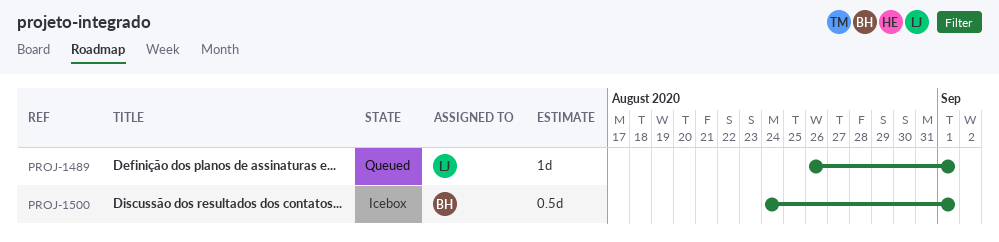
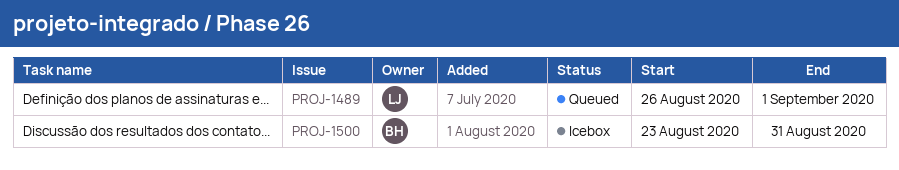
PROJ-1500, start: Aug 24 -> Aug 23
PROJ-1500, due: Sep 1 -> Aug 31

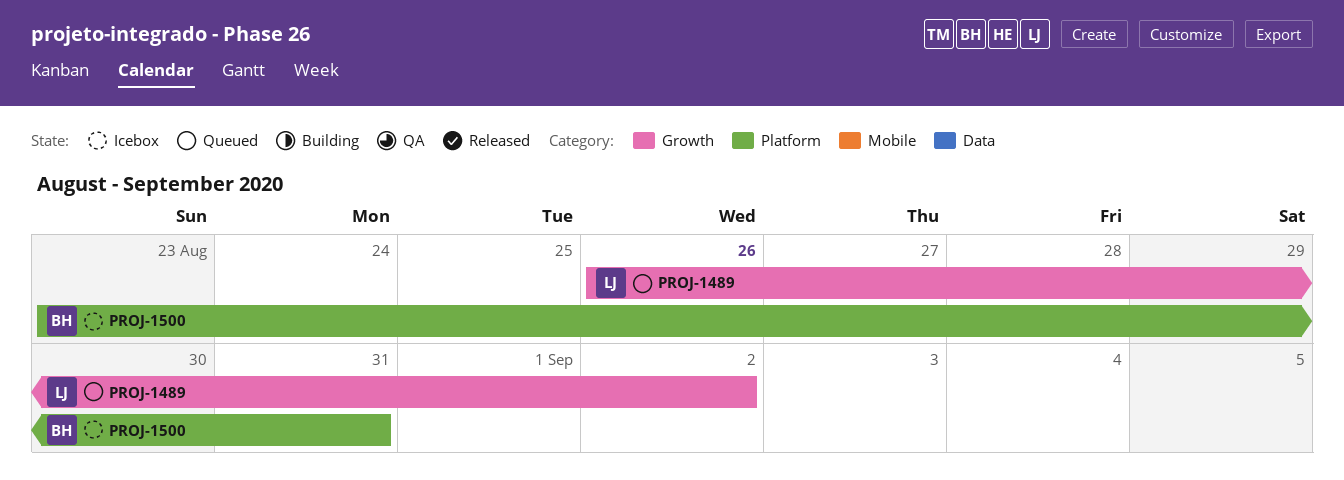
PROJ-1489, due: Sep 1 -> Sep 2

